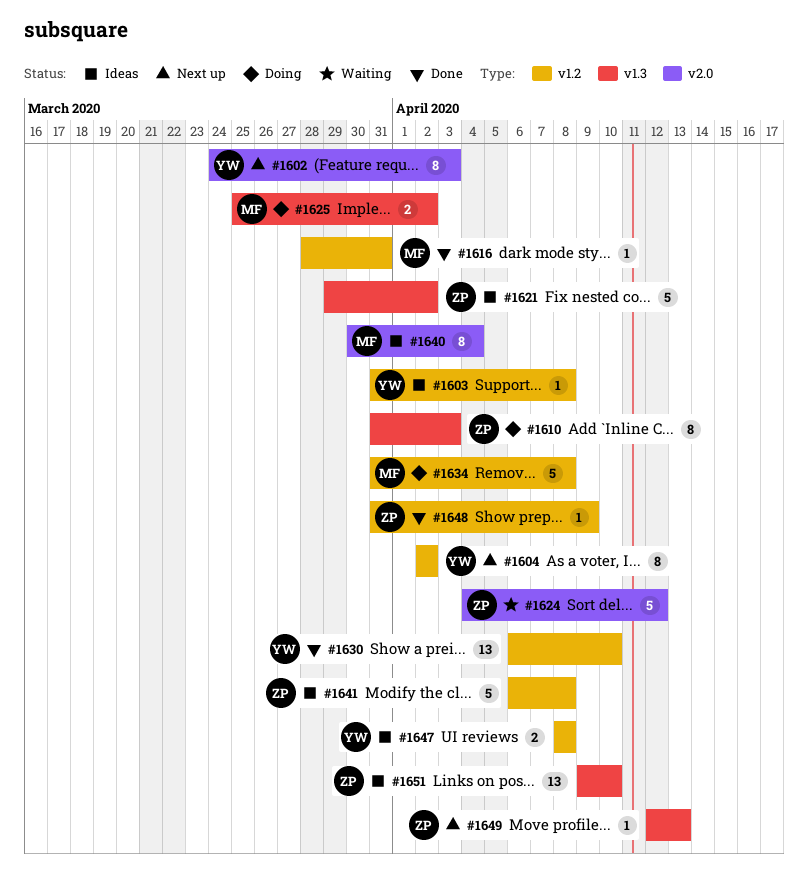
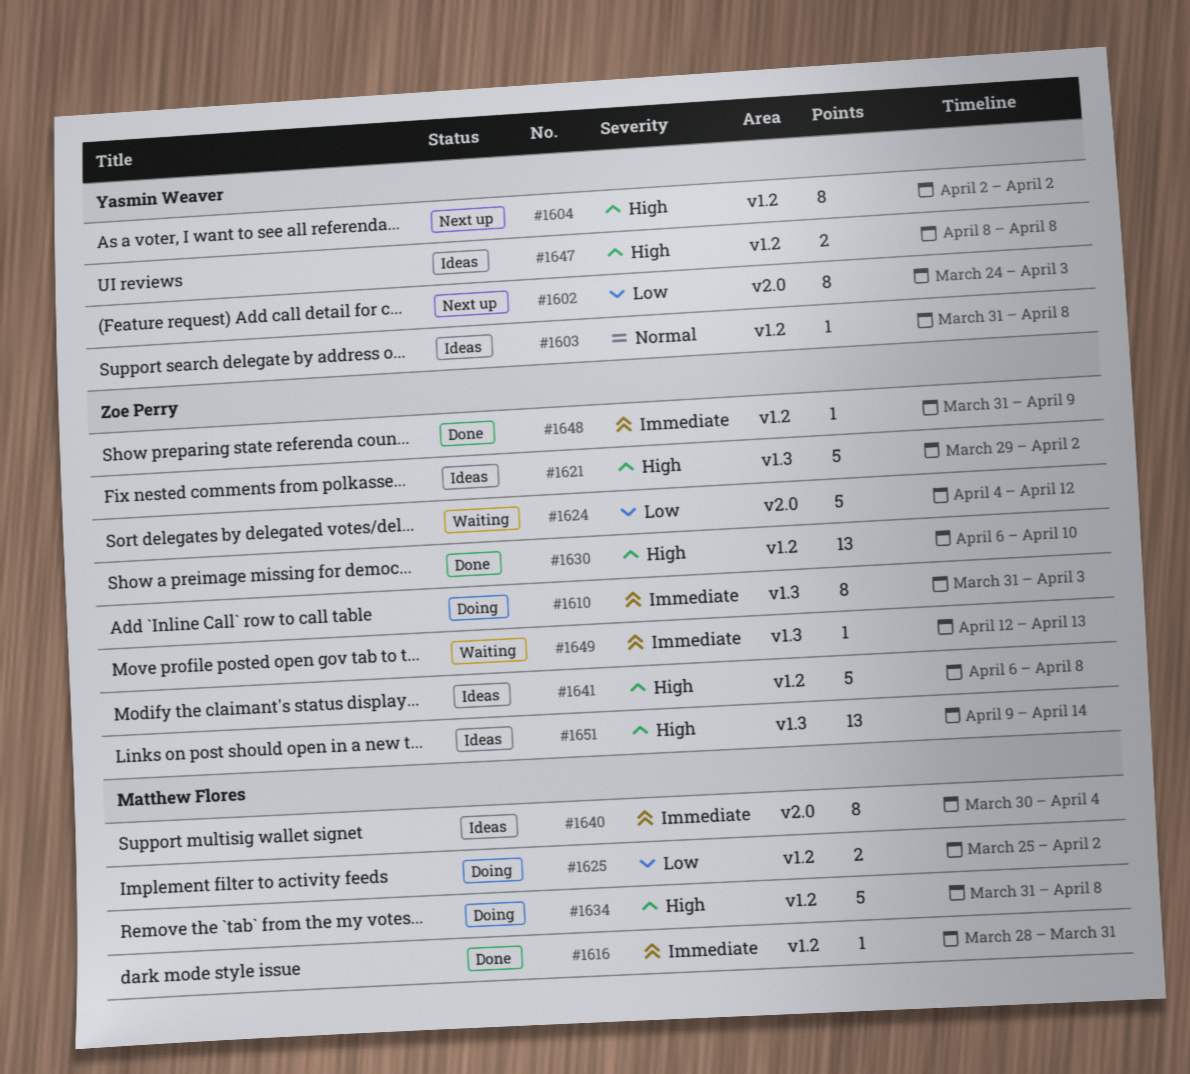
#1625, label: v1.3 -> v1.2
#1630, owner: Yasmin Weaver -> Zoe Perry
#1649, status: Next up -> Waiting
#1651, due: Apr 10 -> Apr 14

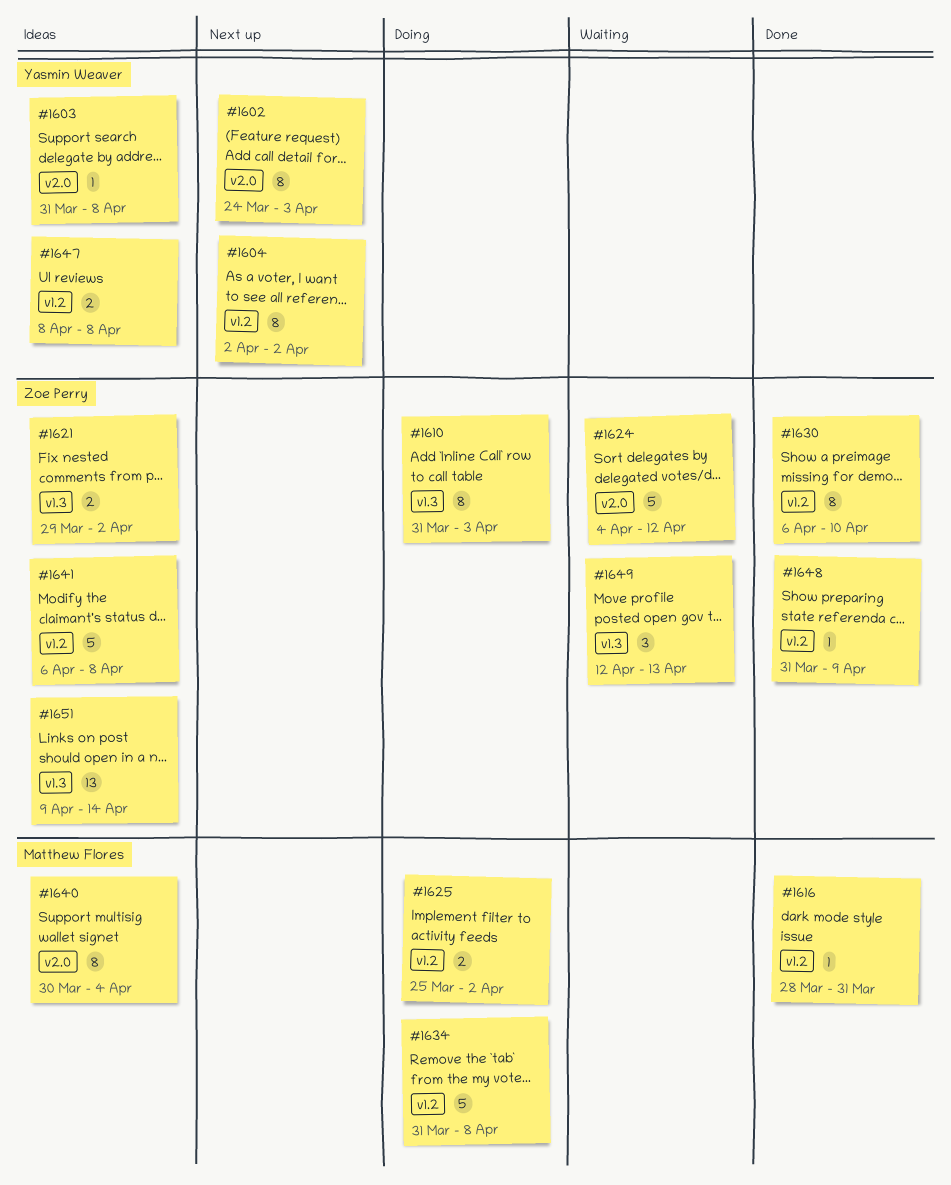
#1603, label: v1.2 -> v2.0
#1621, estimate: 5 -> 2
#1630, estimate: 13 -> 8
#1649, estimate: 1 -> 3

